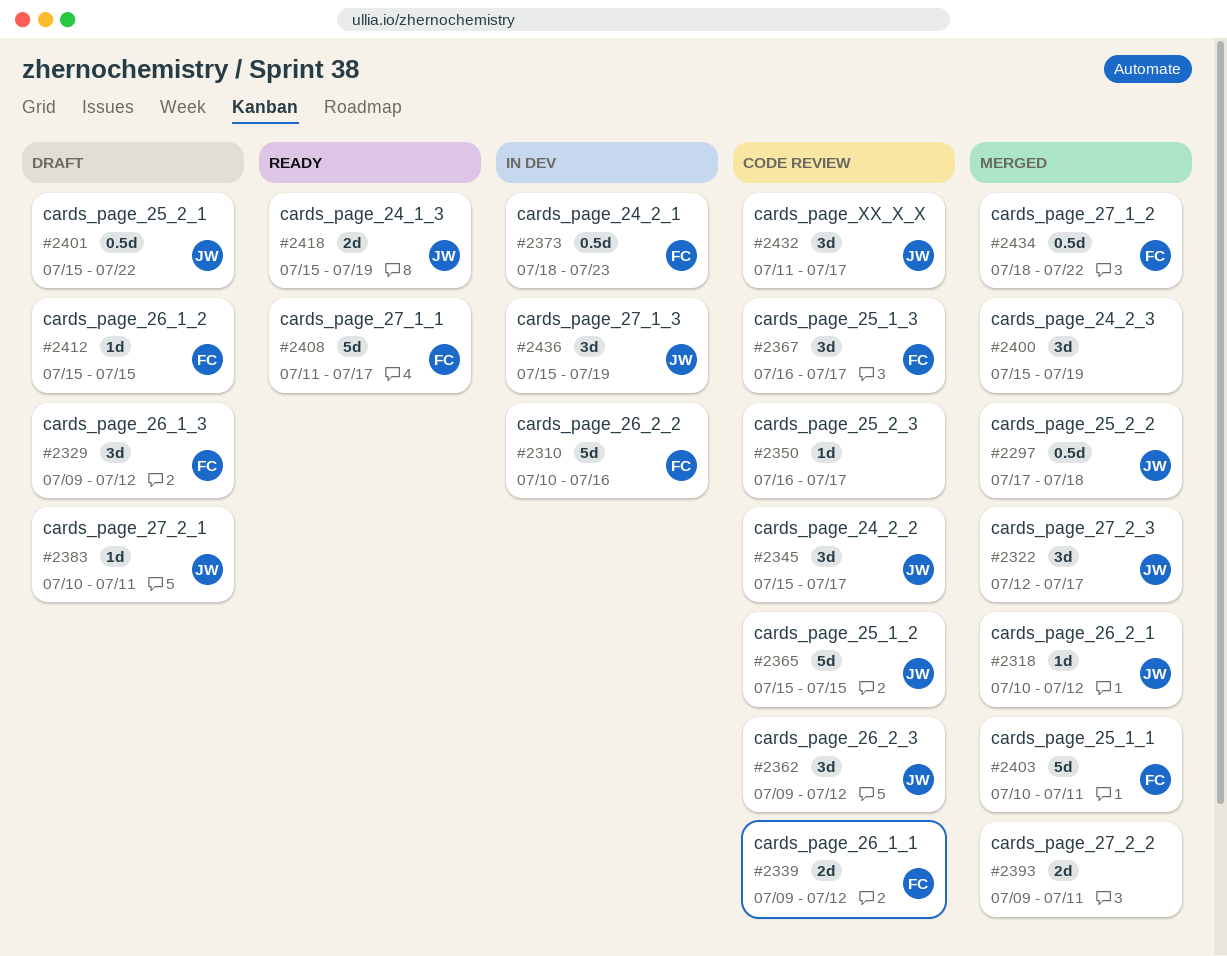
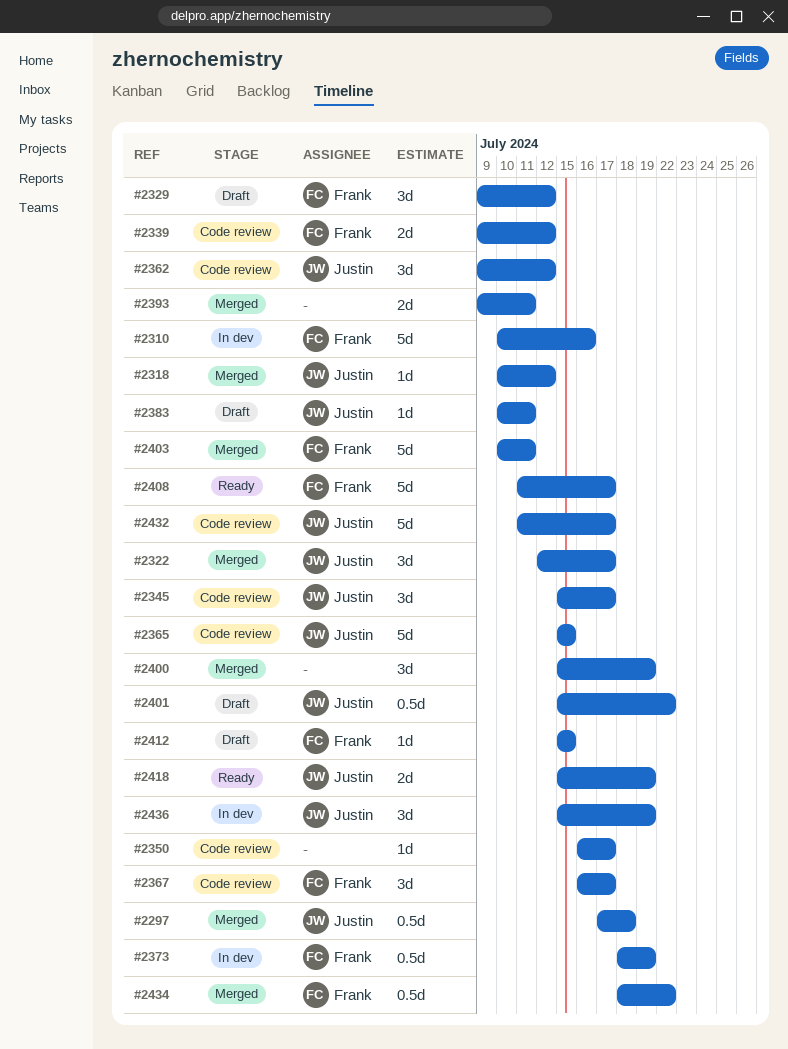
#2373, due: Jul 23 -> Jul 19
#2432, estimate: 3d -> 5d

